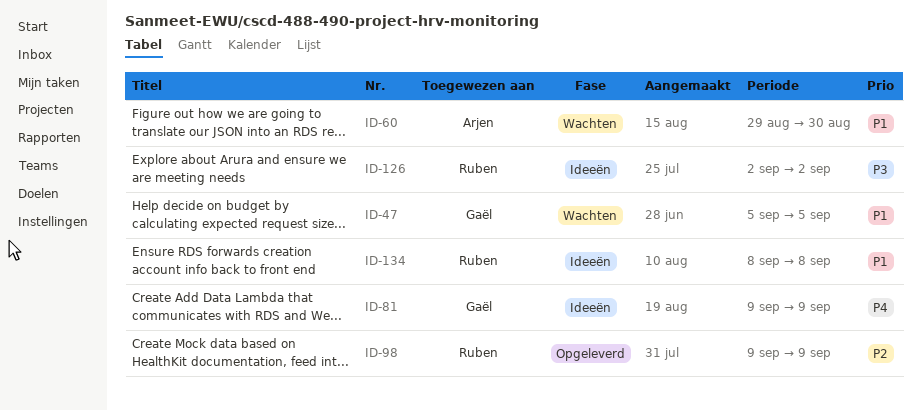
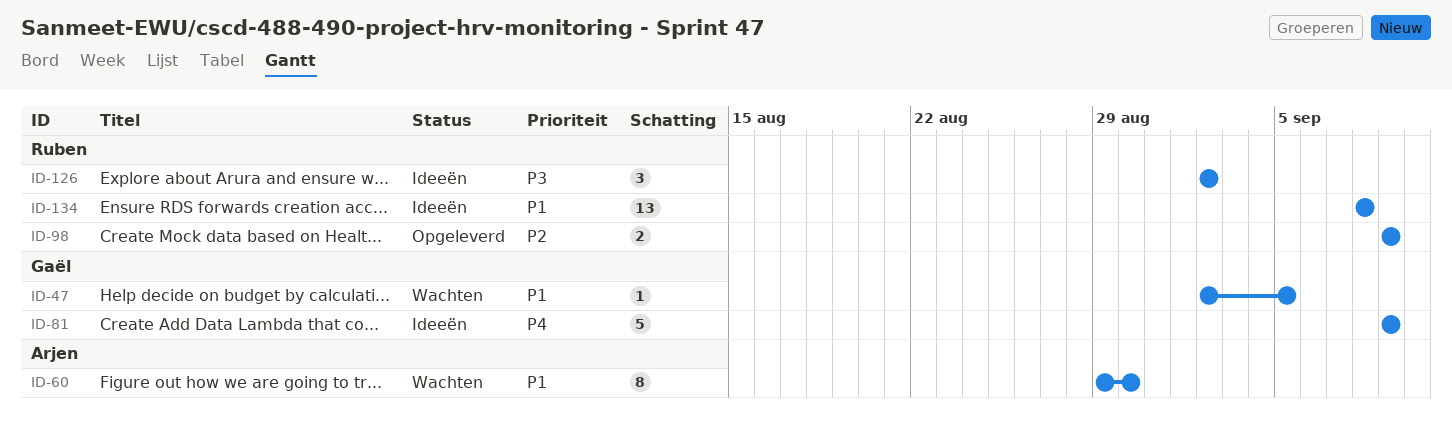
ID-47, start: Sep 5 -> Sep 2

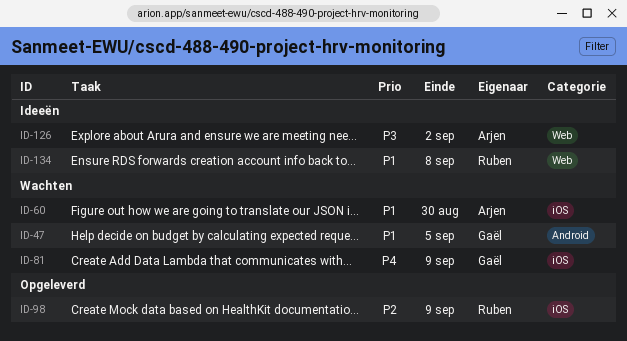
ID-81, status: Ideeën -> Wachten
ID-126, owner: Ruben -> Arjen

